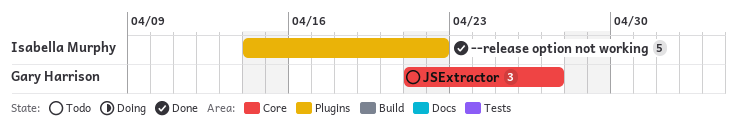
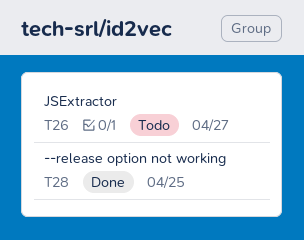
--release option not working, due: Apr 22 -> Apr 25

